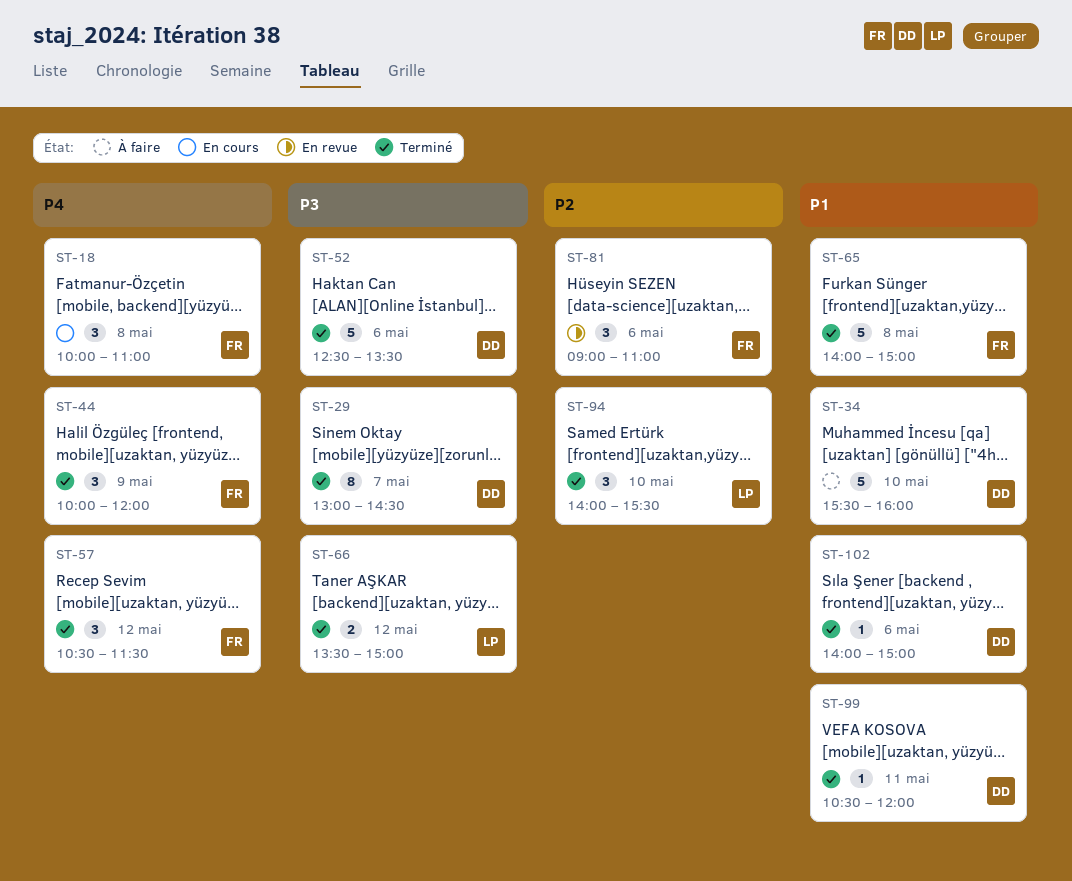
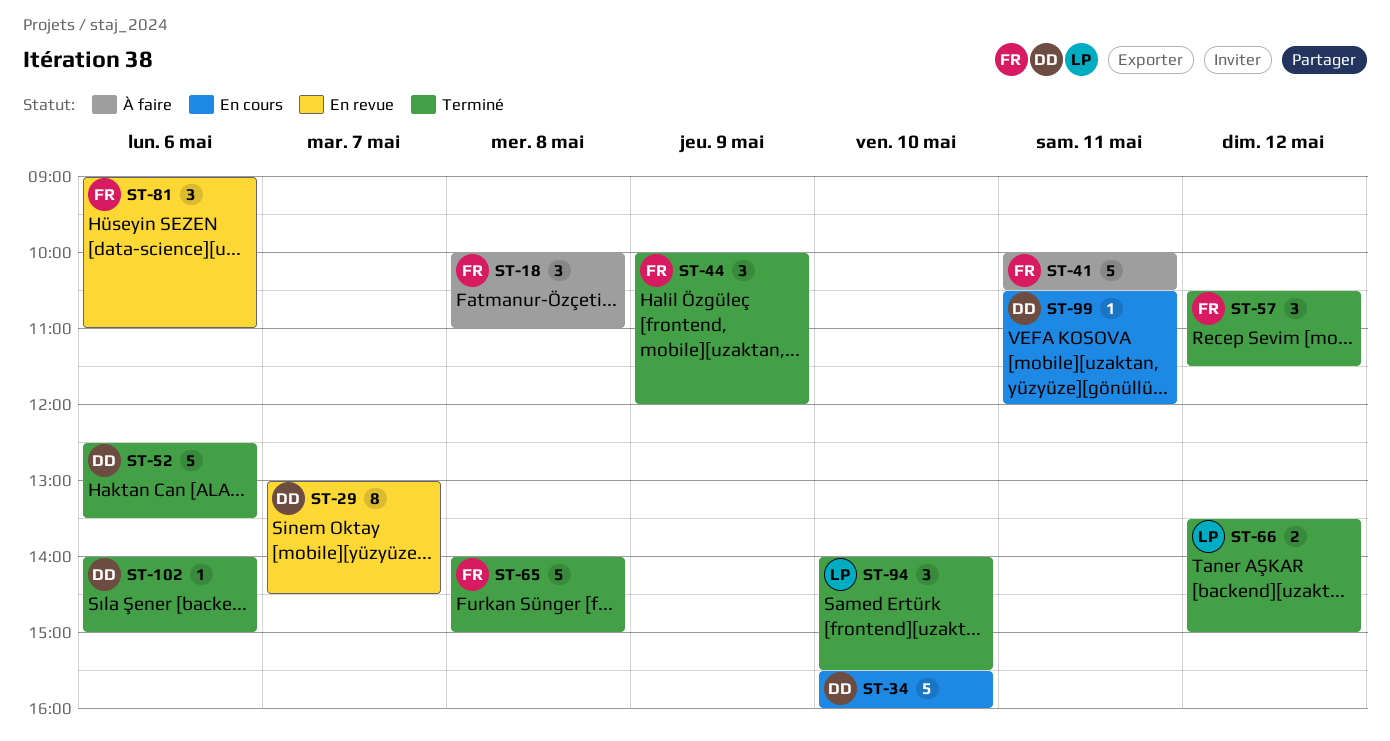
ST-18, status: En cours -> À faire
ST-29, status: Terminé -> En revue
ST-34, status: À faire -> En cours
ST-41: none -> present
ST-99, status: Terminé -> En cours

